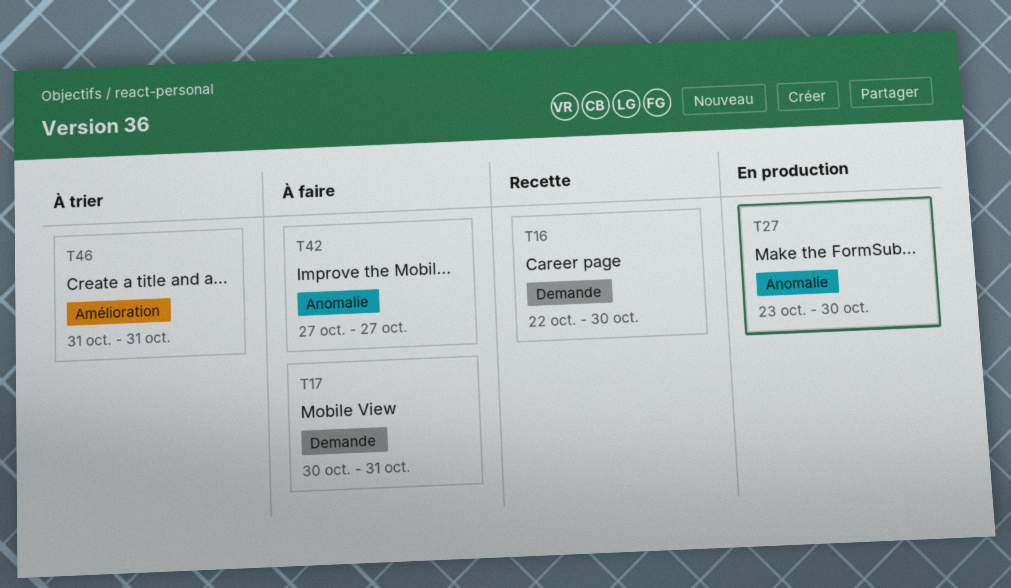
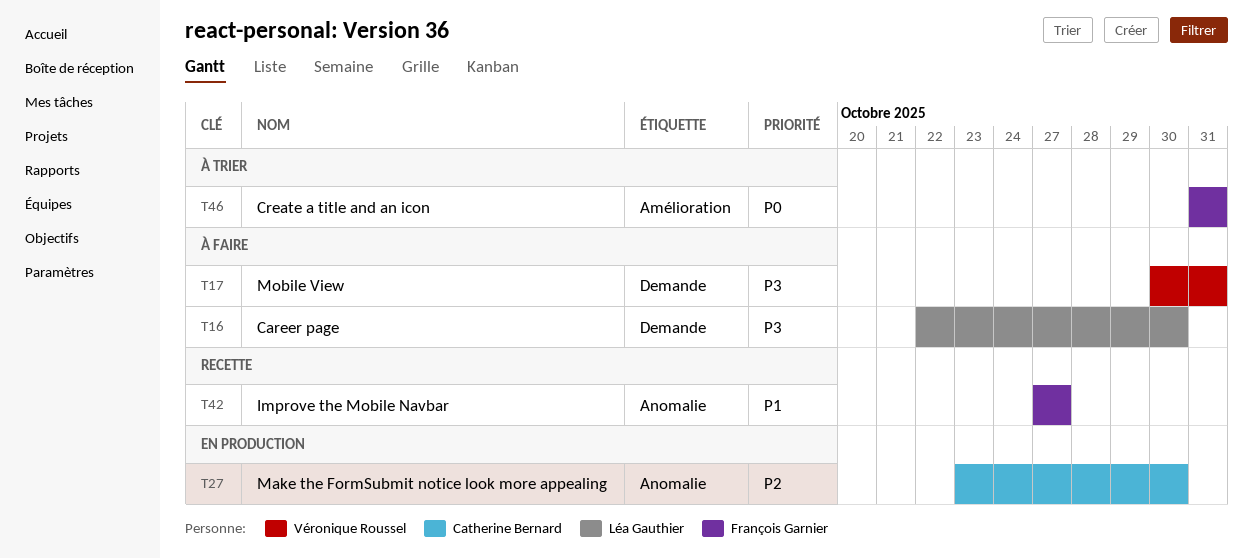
T16, status: Recette -> À faire
T42, status: À faire -> Recette

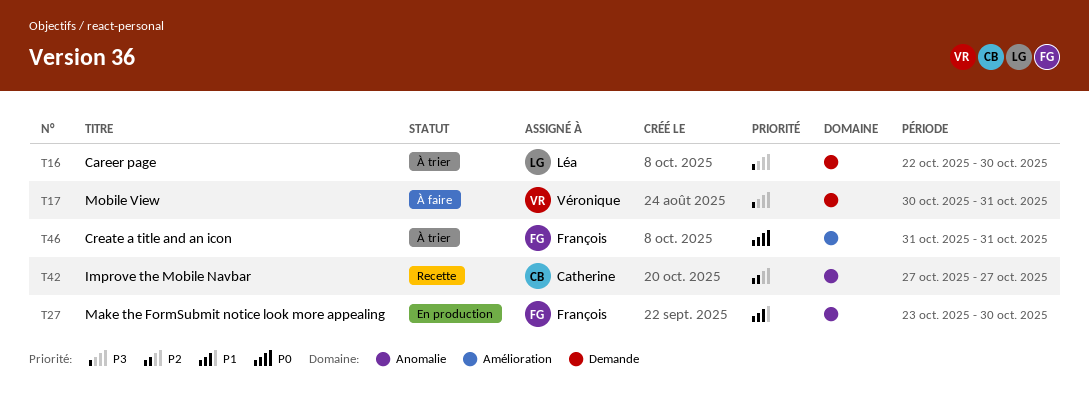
T16, status: À faire -> À trier
T27, owner: Catherine Bernard -> François Garnier
T27, priority: P2 -> P1
T42, owner: François Garnier -> Catherine Bernard
T42, priority: P1 -> P2

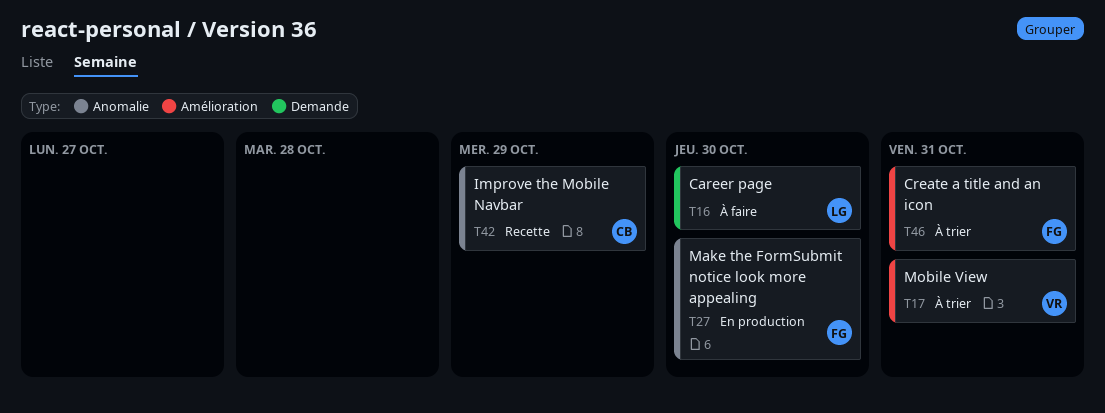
T16, status: À trier -> À faire
T17, status: À faire -> À trier
T17, label: Demande -> Amélioration
T42, due: Oct 27 -> Oct 29

